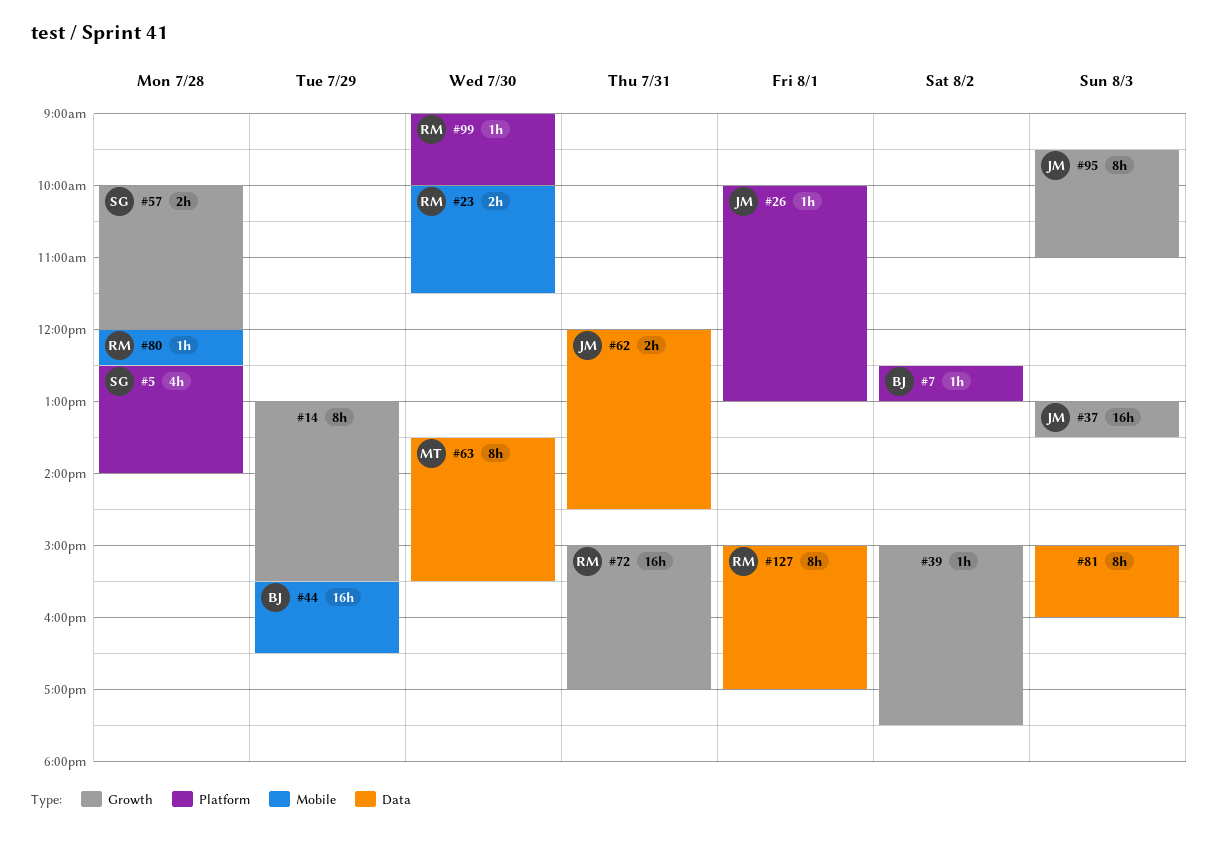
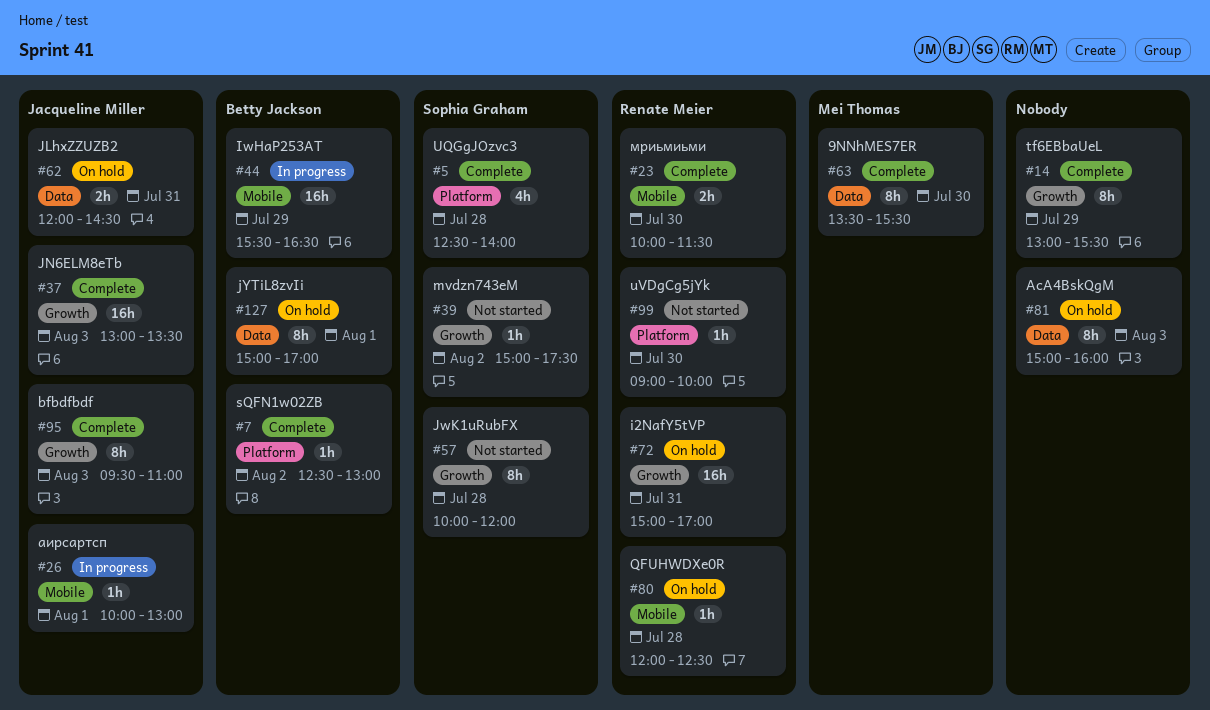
#26, label: Platform -> Mobile
#39, owner: none -> Sophia Graham
#57, estimate: 2h -> 8h
#127, owner: Renate Meier -> Betty Jackson

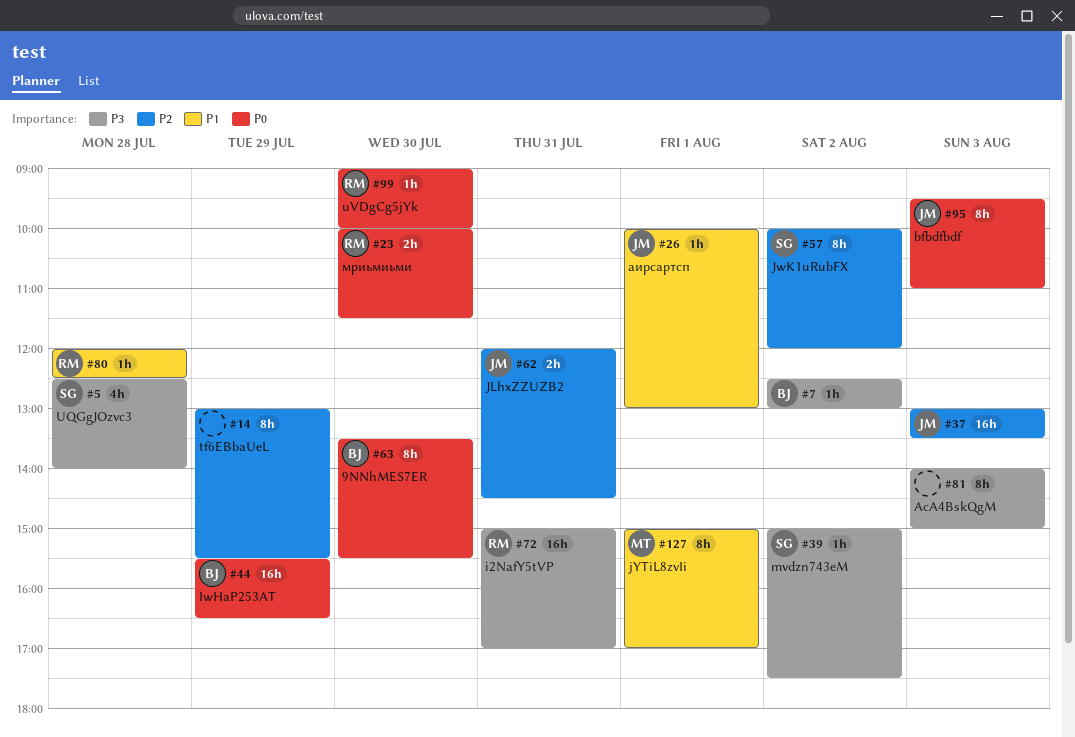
#57, day: Jul 28 -> Aug 2
#63, owner: Mei Thomas -> Betty Jackson
#81, begins: 15:00 -> 14:00
#81, ends: 16:00 -> 15:00
#127, owner: Betty Jackson -> Mei Thomas

